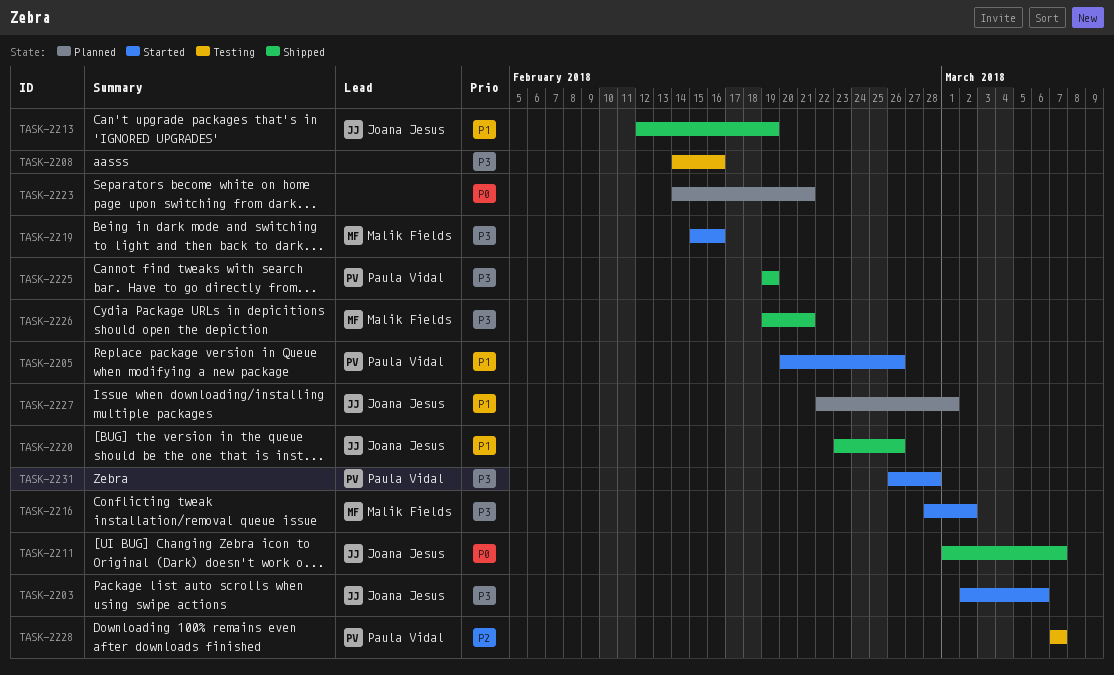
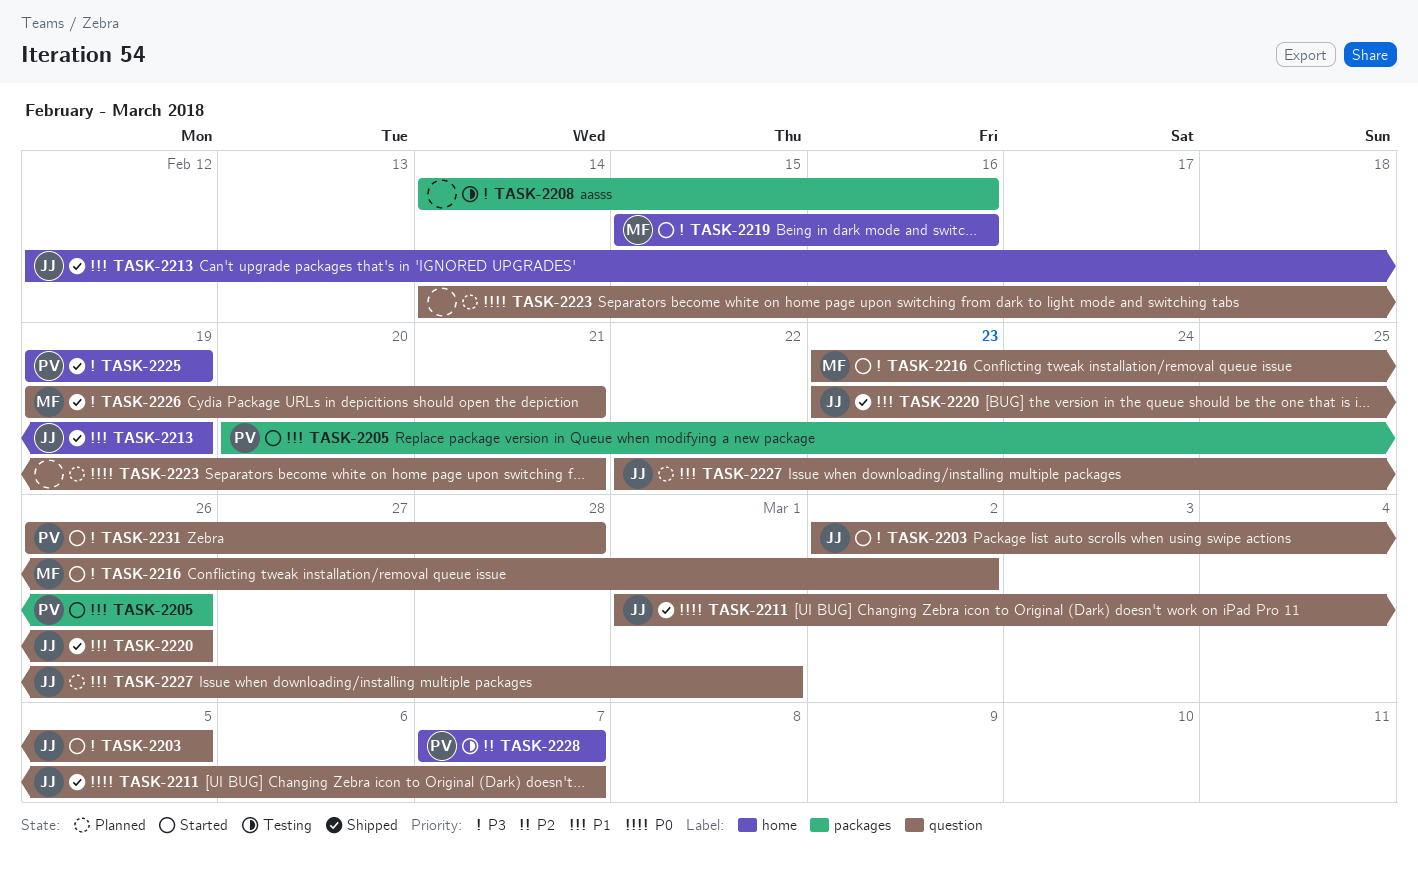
TASK-2203, due: Mar 6 -> Mar 5
TASK-2216, start: Feb 28 -> Feb 23

